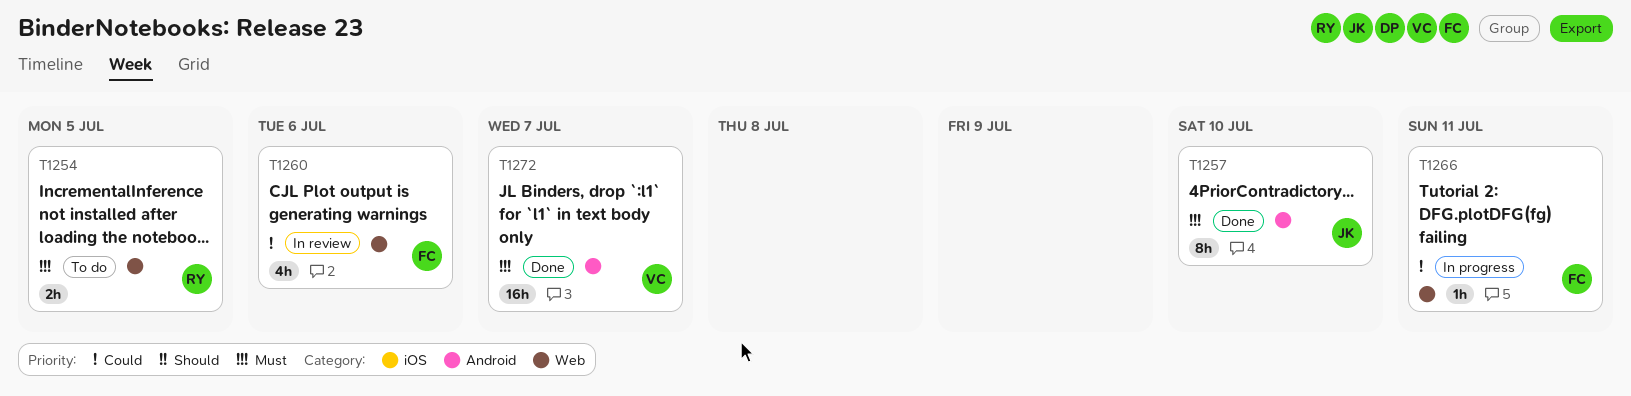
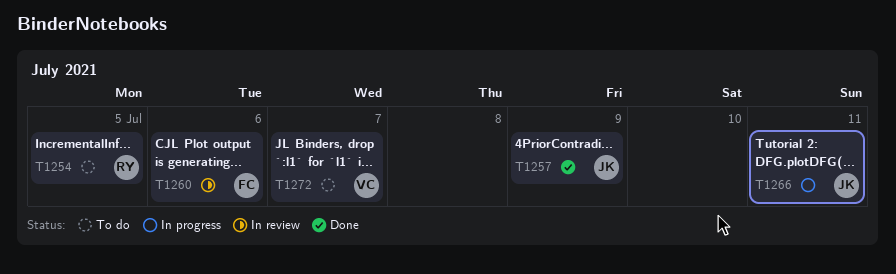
T1257, due: Jul 10 -> Jul 9
T1266, owner: FC -> JK
T1272, status: Done -> To do

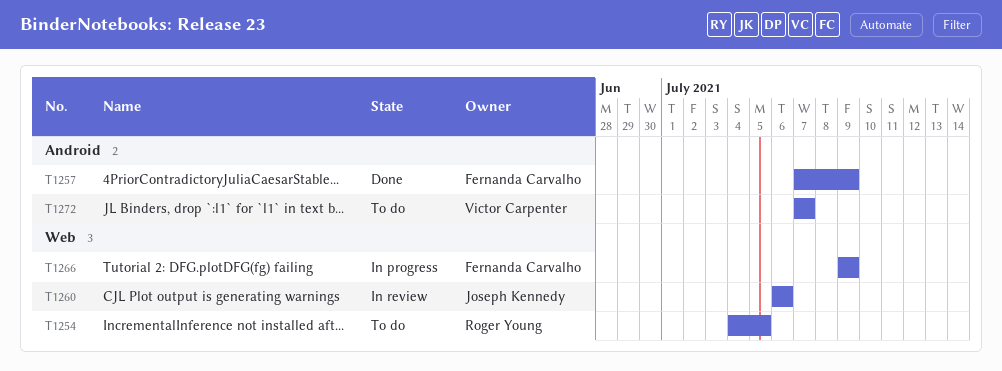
T1257, owner: Joseph Kennedy -> Fernanda Carvalho
T1260, owner: Fernanda Carvalho -> Joseph Kennedy
T1266, owner: Joseph Kennedy -> Fernanda Carvalho
T1266, due: Jul 11 -> Jul 9

